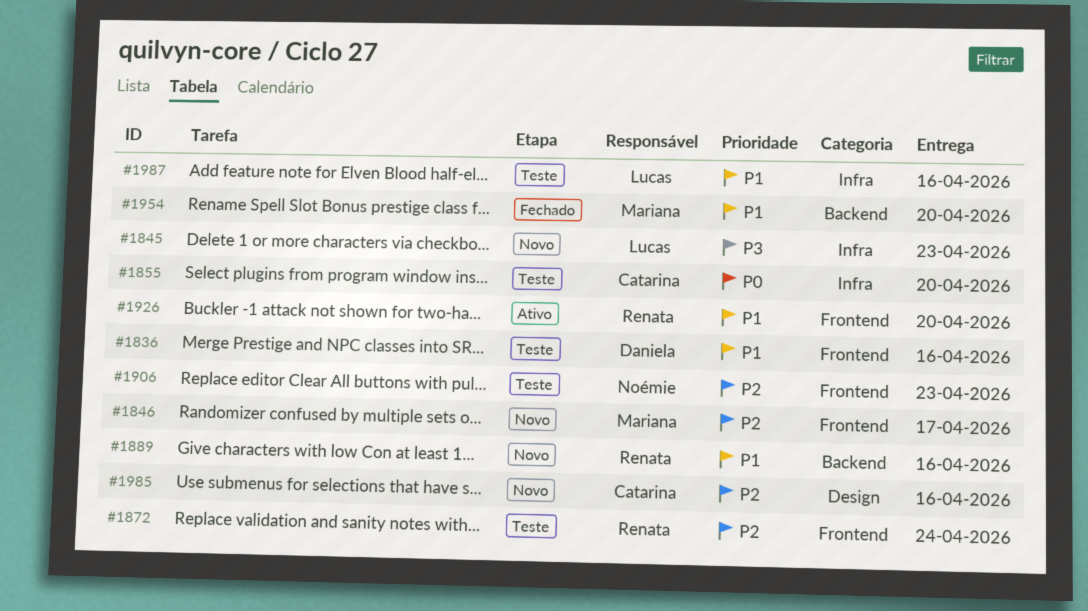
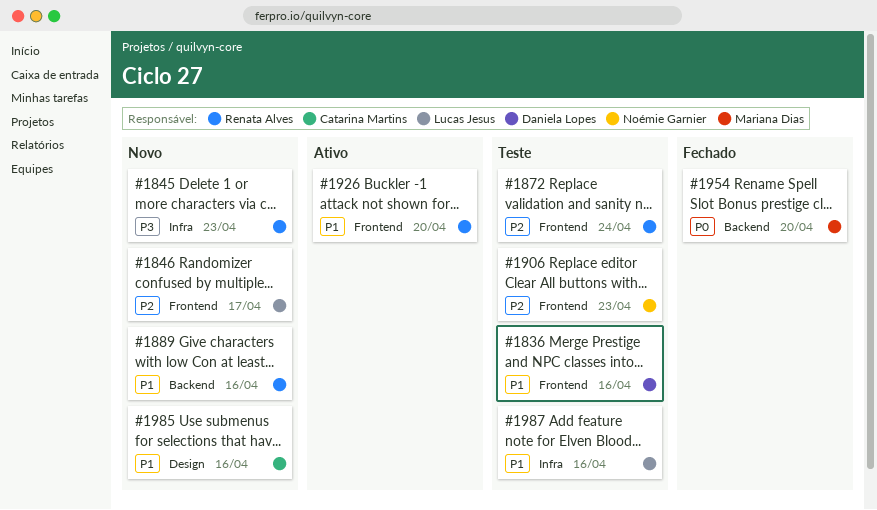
#1845, owner: Lucas Jesus -> Renata Alves
#1846, owner: Mariana Dias -> Lucas Jesus
#1855: present -> none
#1954, priority: P1 -> P0
#1985, priority: P2 -> P1

